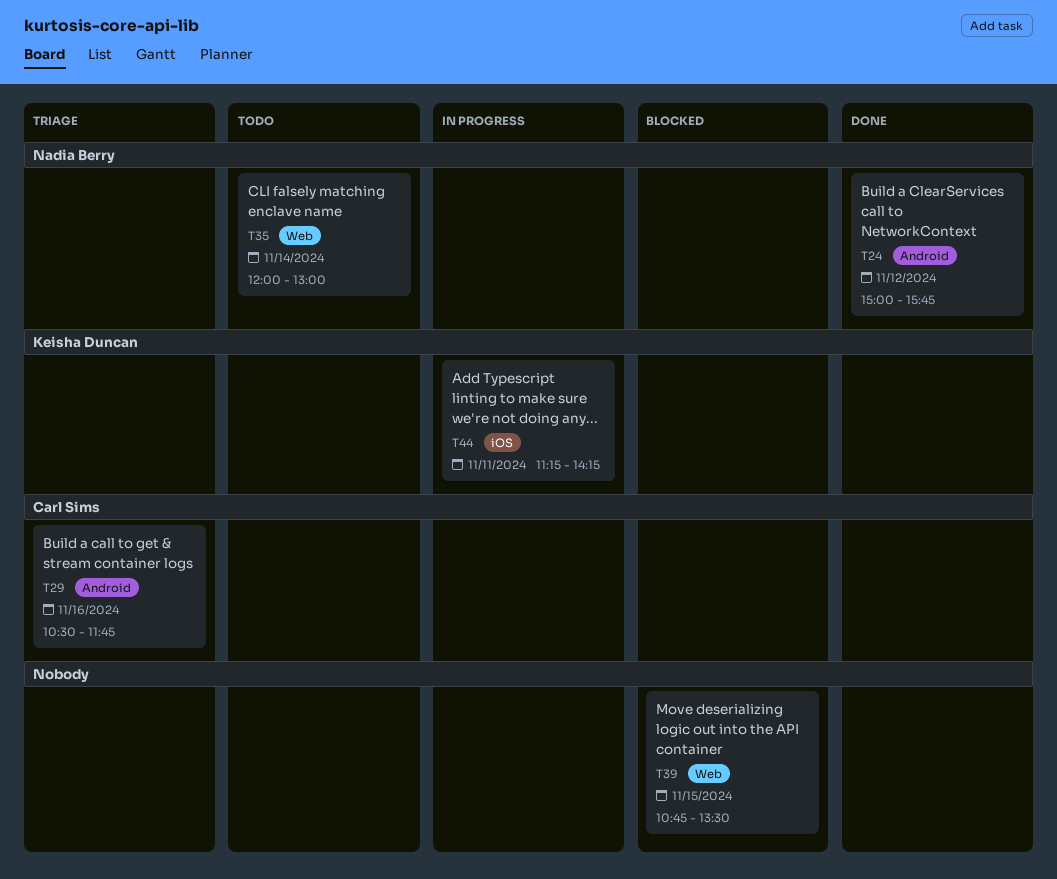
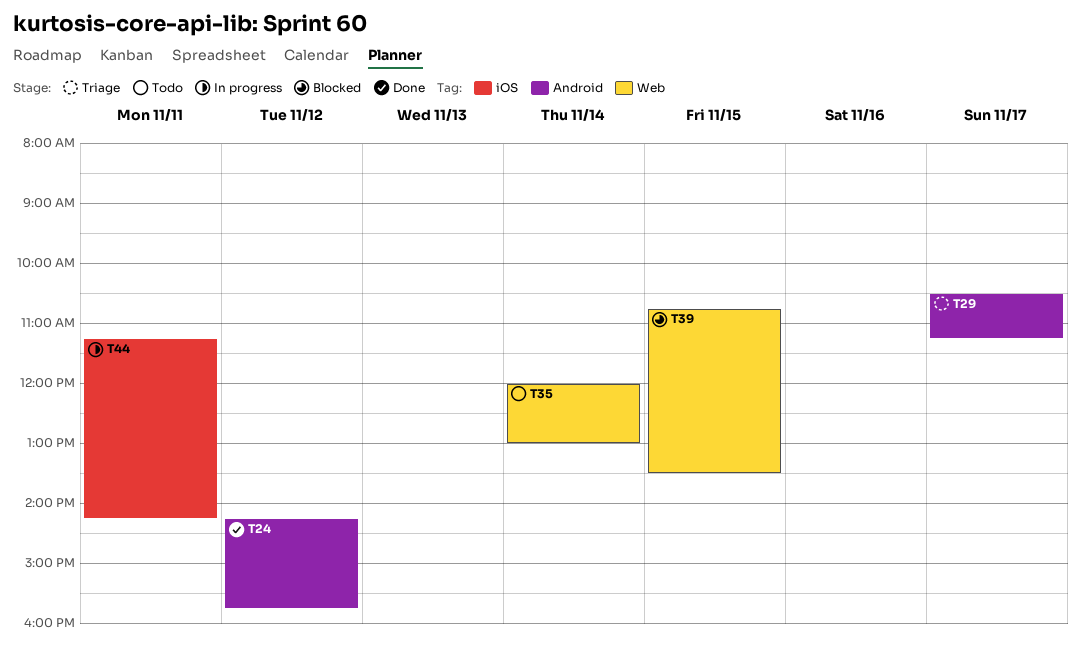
T24, begins: 15:00 -> 14:15
T29, day: Nov 16 -> Nov 17
T29, ends: 11:45 -> 11:15

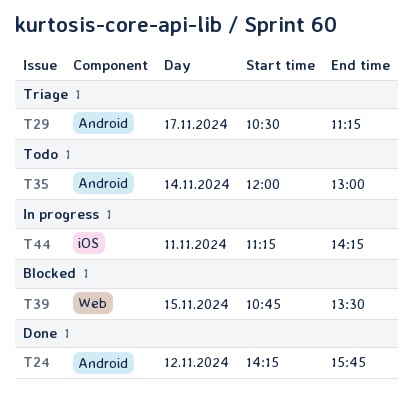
T35, label: Web -> Android

